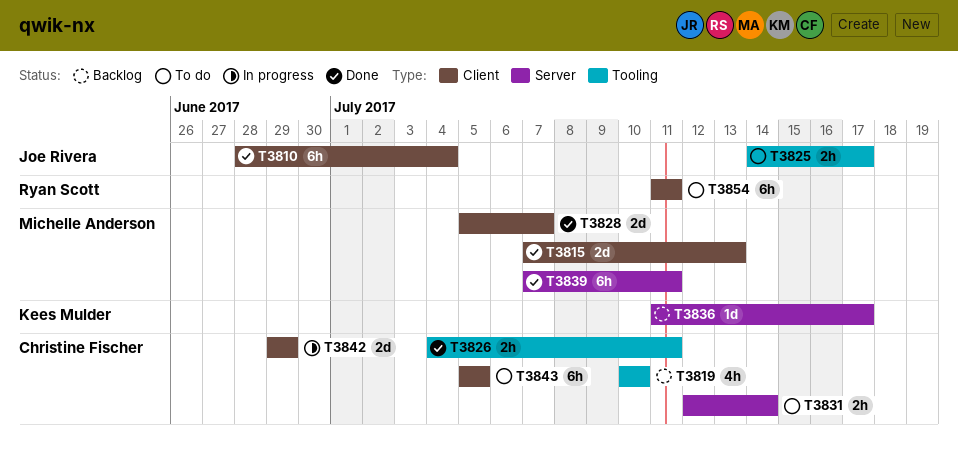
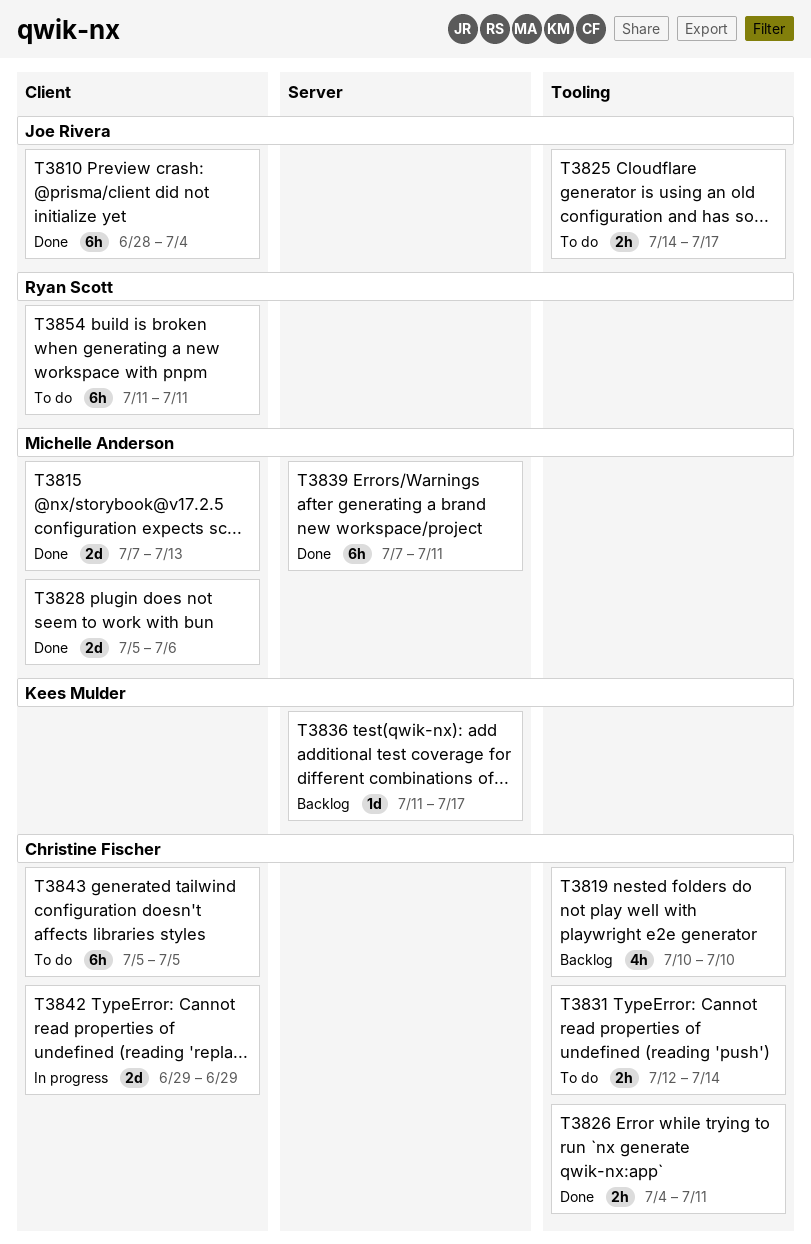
T3828, due: Jul 7 -> Jul 6
T3831, label: Server -> Tooling

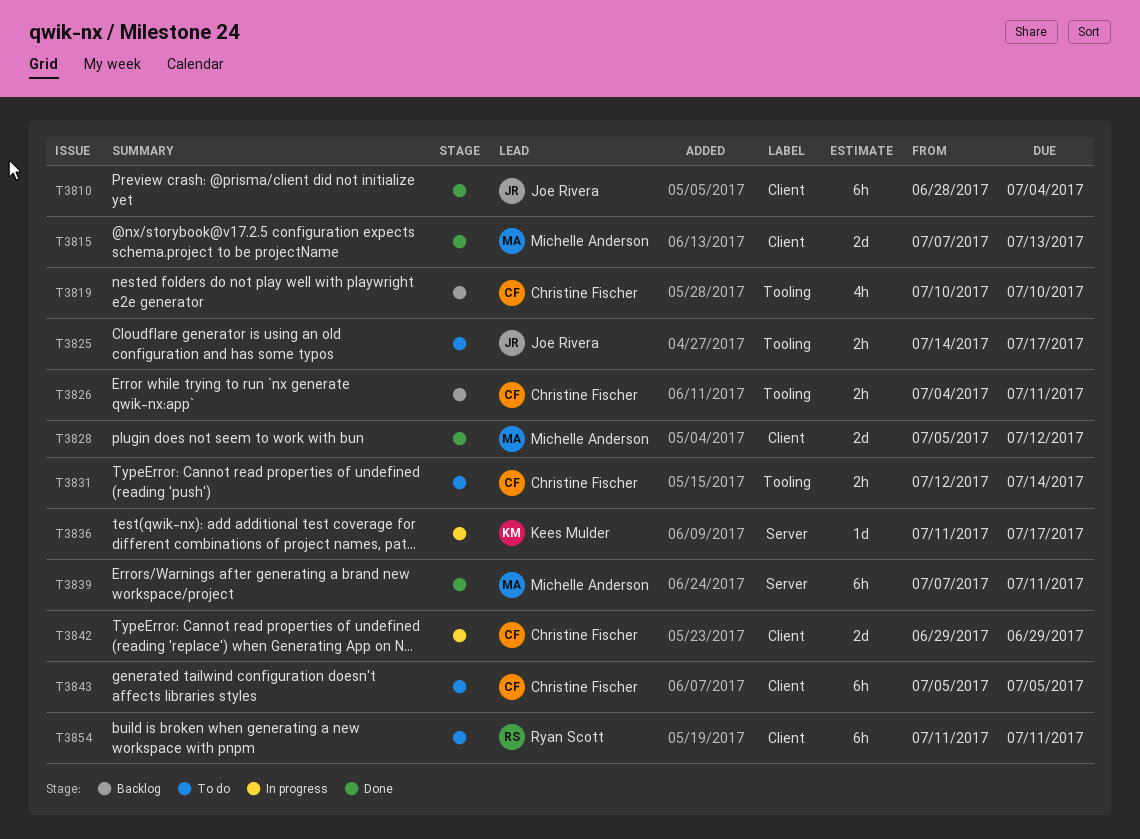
T3826, status: Done -> Backlog
T3828, due: Jul 6 -> Jul 12
T3836, status: Backlog -> In progress

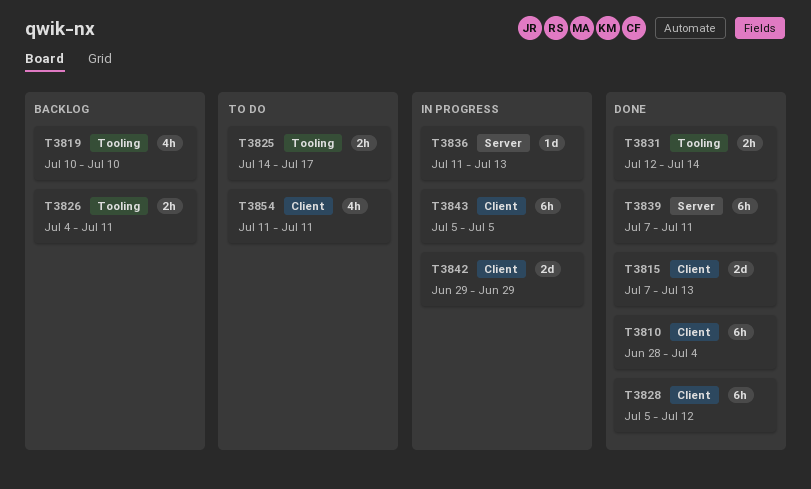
T3828, estimate: 2d -> 6h
T3831, status: To do -> Done
T3836, due: Jul 17 -> Jul 13
T3843, status: To do -> In progress
T3854, estimate: 6h -> 4h

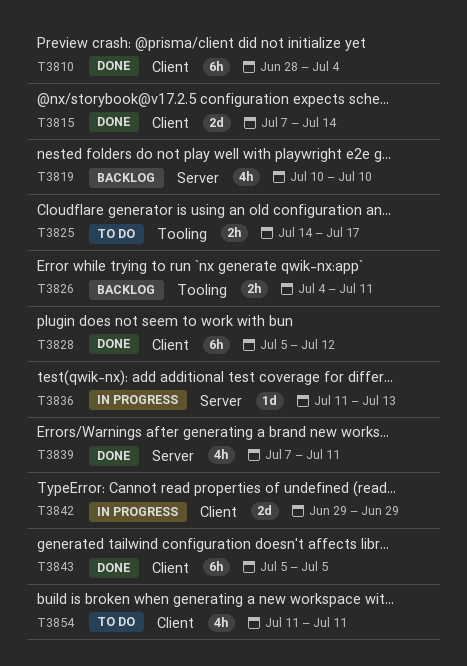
T3815, due: Jul 13 -> Jul 14
T3819, label: Tooling -> Server
T3831: present -> none
T3839, estimate: 6h -> 4h
T3843, status: In progress -> Done

